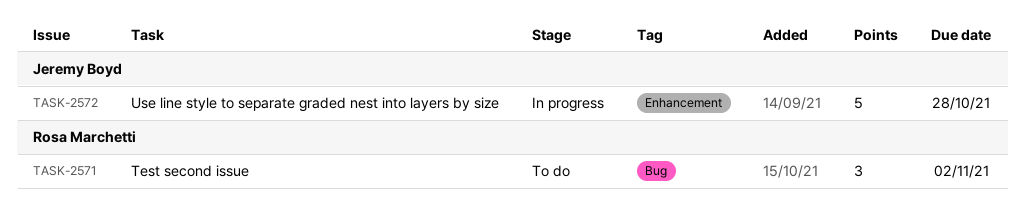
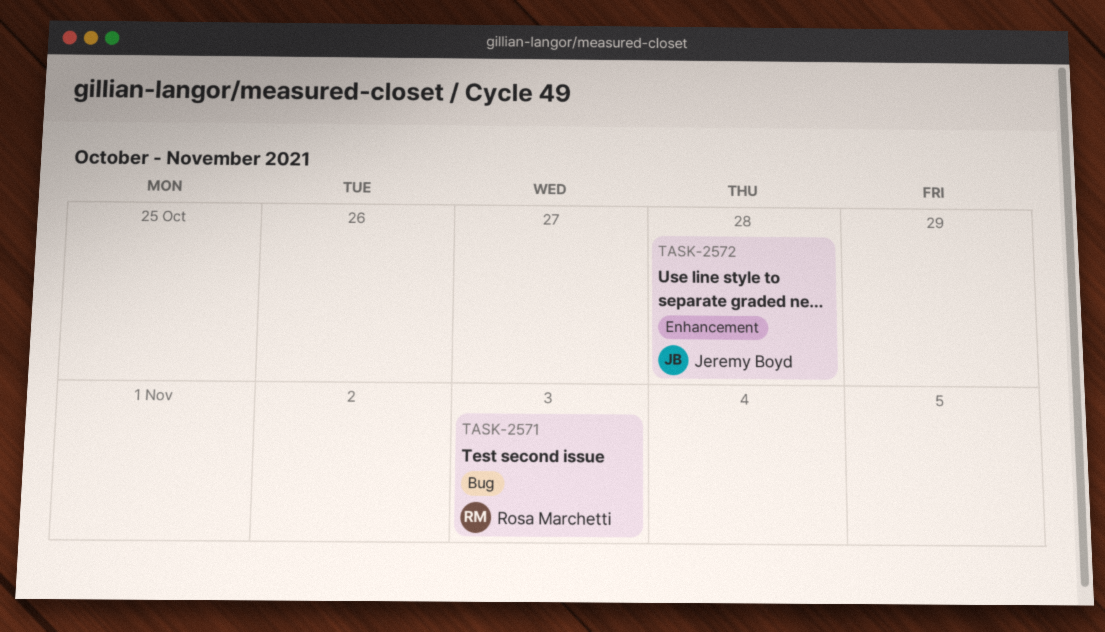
TASK-2571, due: Nov 2 -> Nov 3

